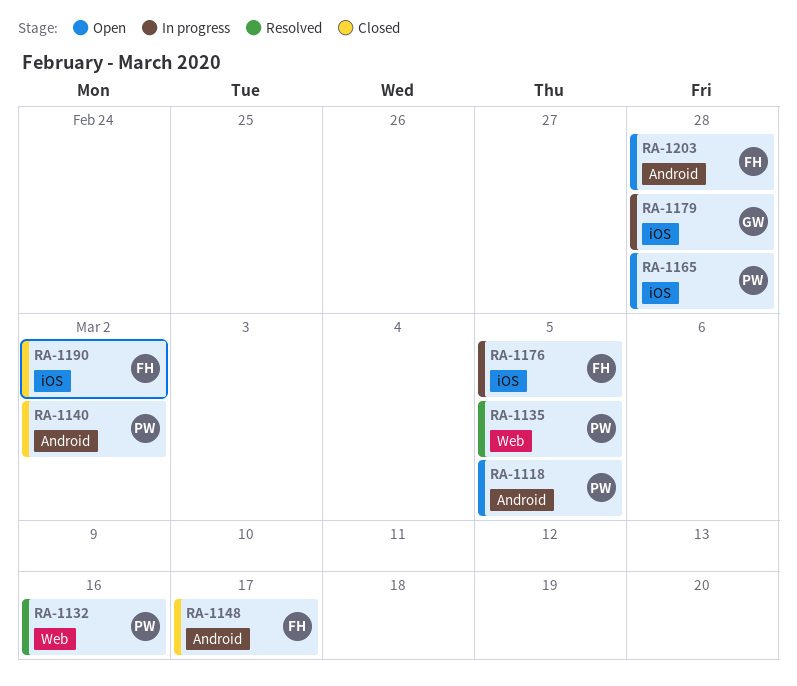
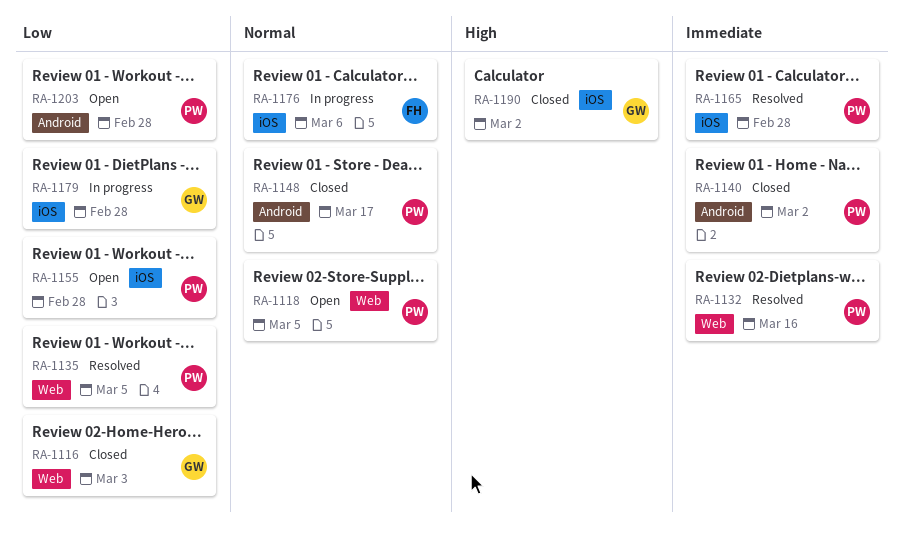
RA-1116: none -> present
RA-1118, label: Android -> Web
RA-1148, owner: FH -> PW
RA-1155: none -> present
RA-1165, status: Open -> Resolved
RA-1176, due: Mar 5 -> Mar 6
RA-1190, owner: FH -> GW
RA-1203, owner: FH -> PW

